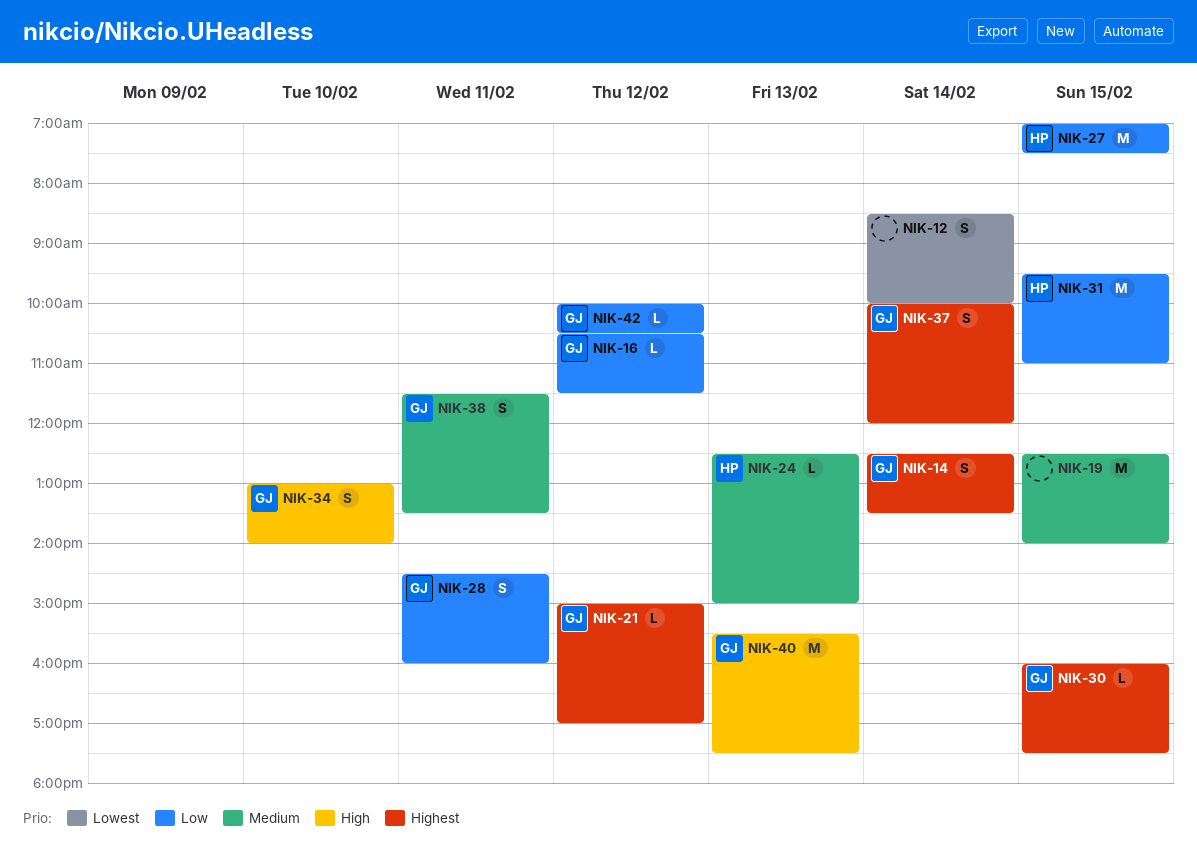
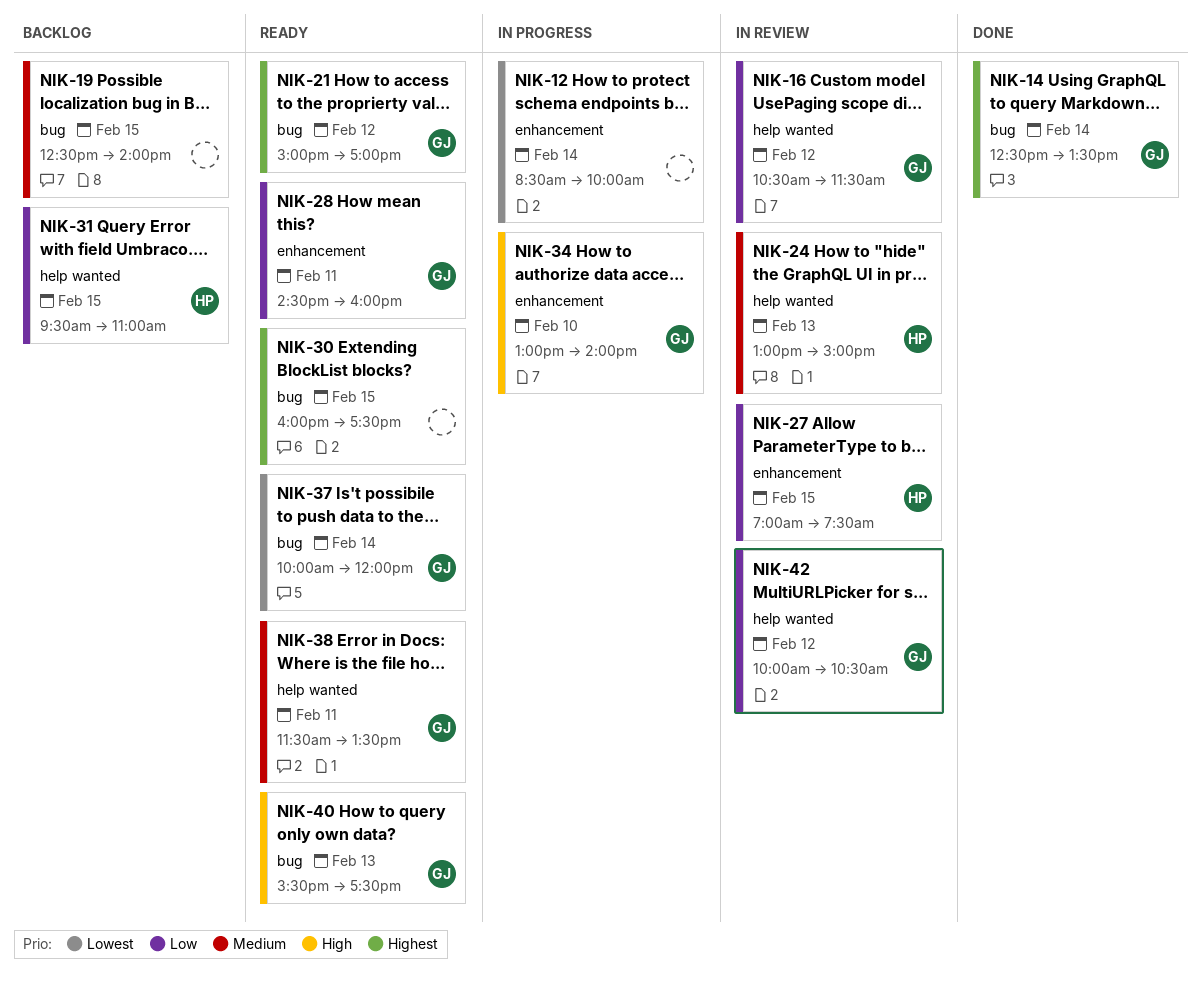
NIK-24, begins: 12:30 -> 13:00
NIK-30, owner: GJ -> none
NIK-37, priority: Highest -> Lowest

